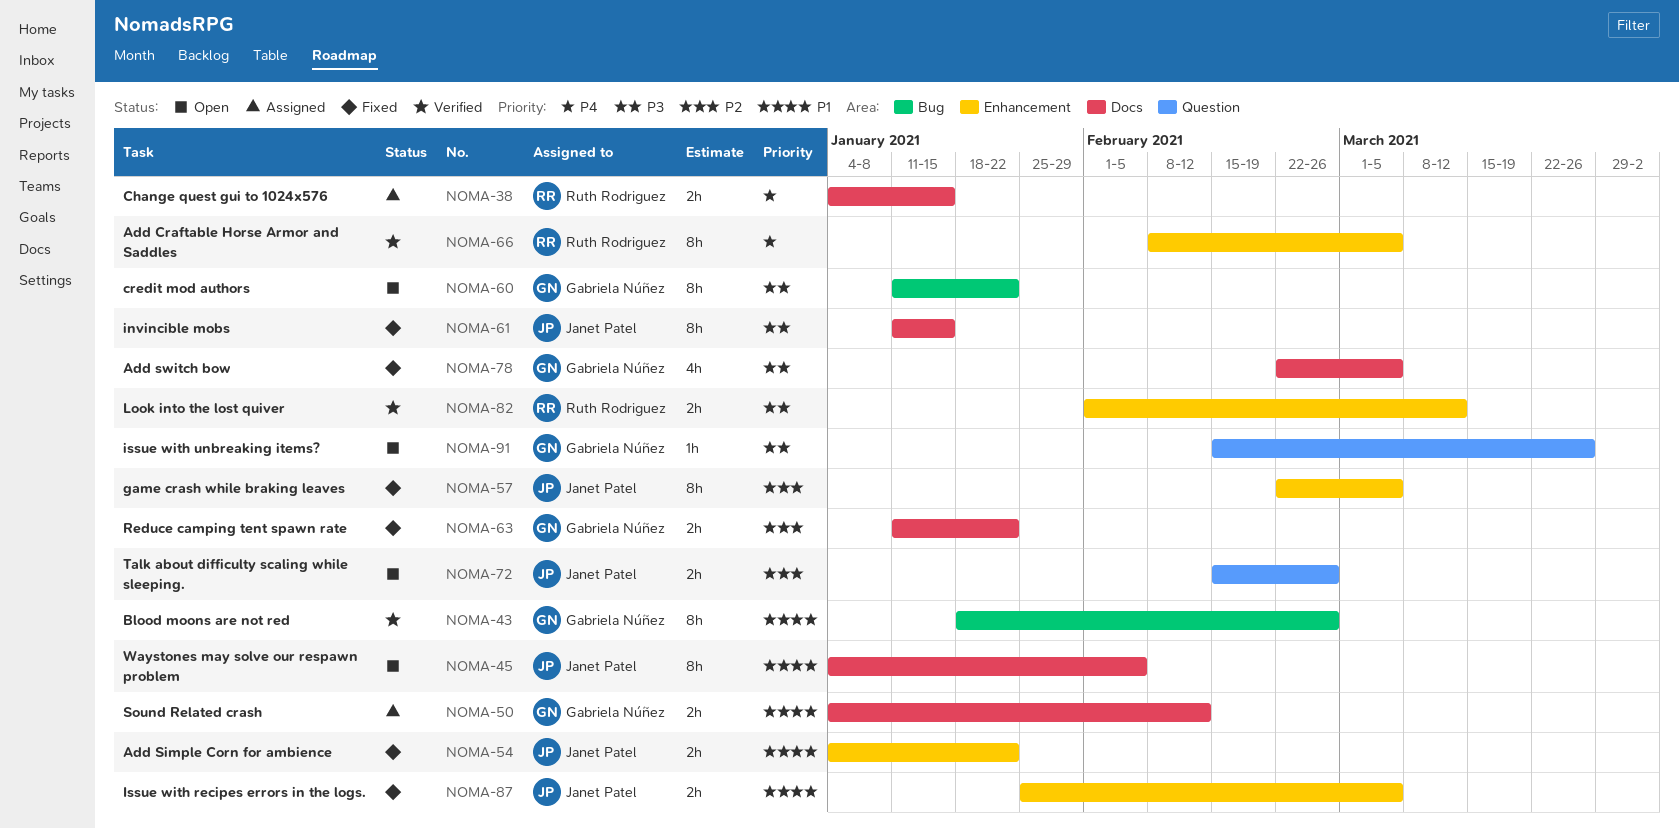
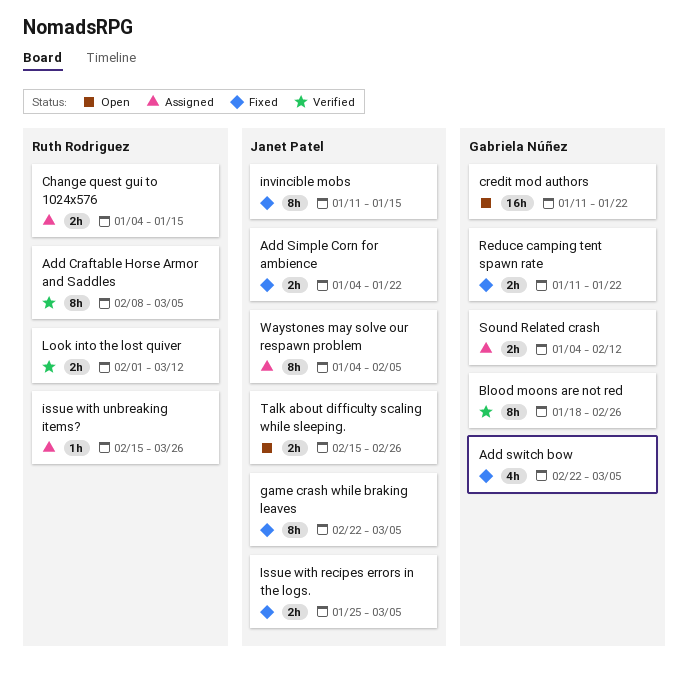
credit mod authors, estimate: 8h -> 16h
issue with unbreaking items?, status: Open -> Assigned
issue with unbreaking items?, owner: Gabriela Núñez -> Ruth Rodriguez
Waystones may solve our respawn problem, status: Open -> Assigned

